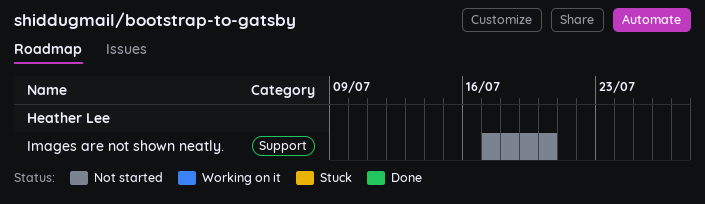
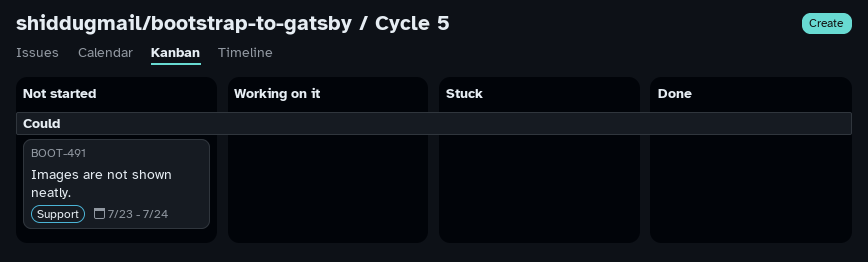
Images are not shown neatly., start: Jul 17 -> Jul 23
Images are not shown neatly., due: Jul 20 -> Jul 24

